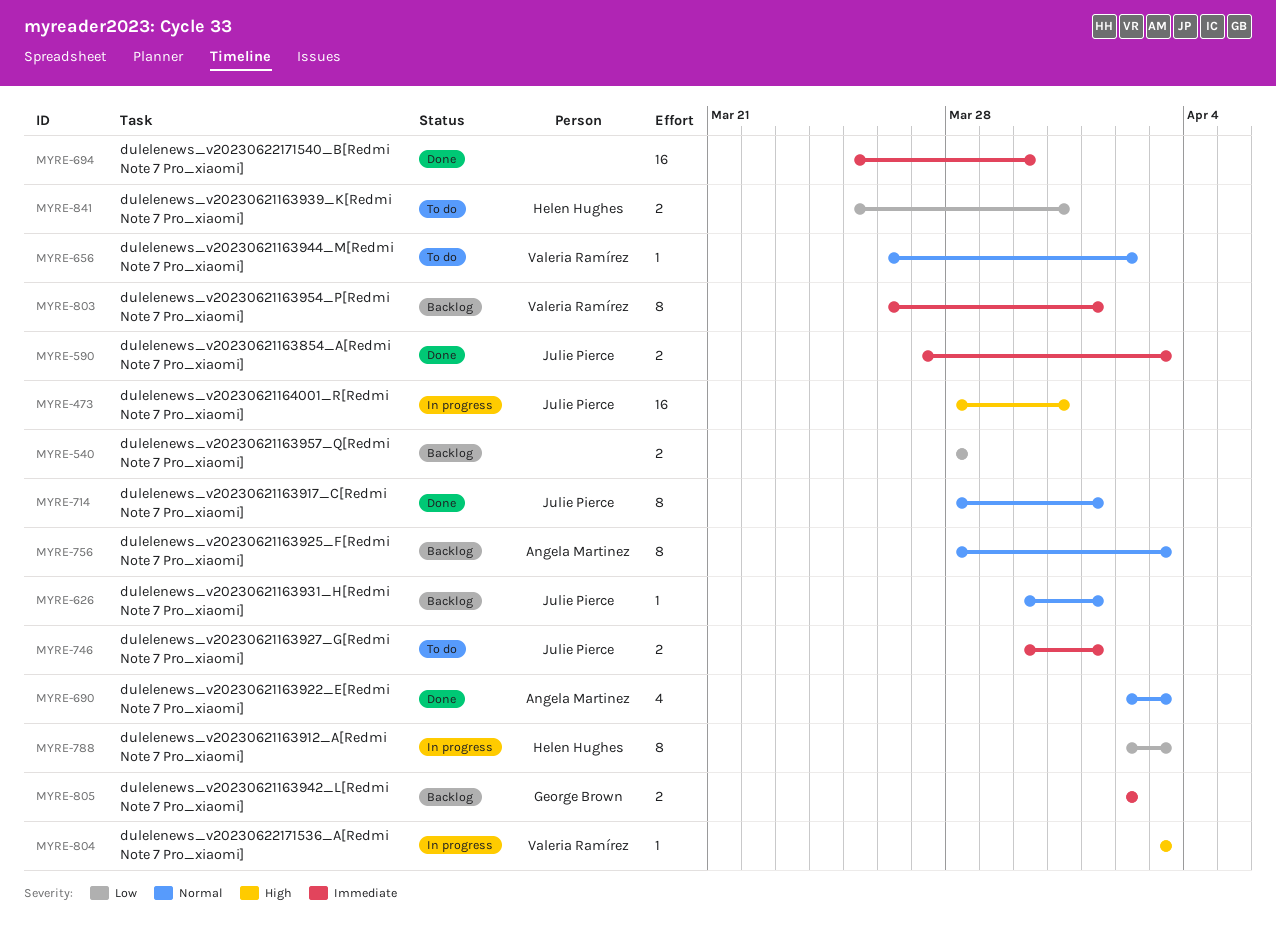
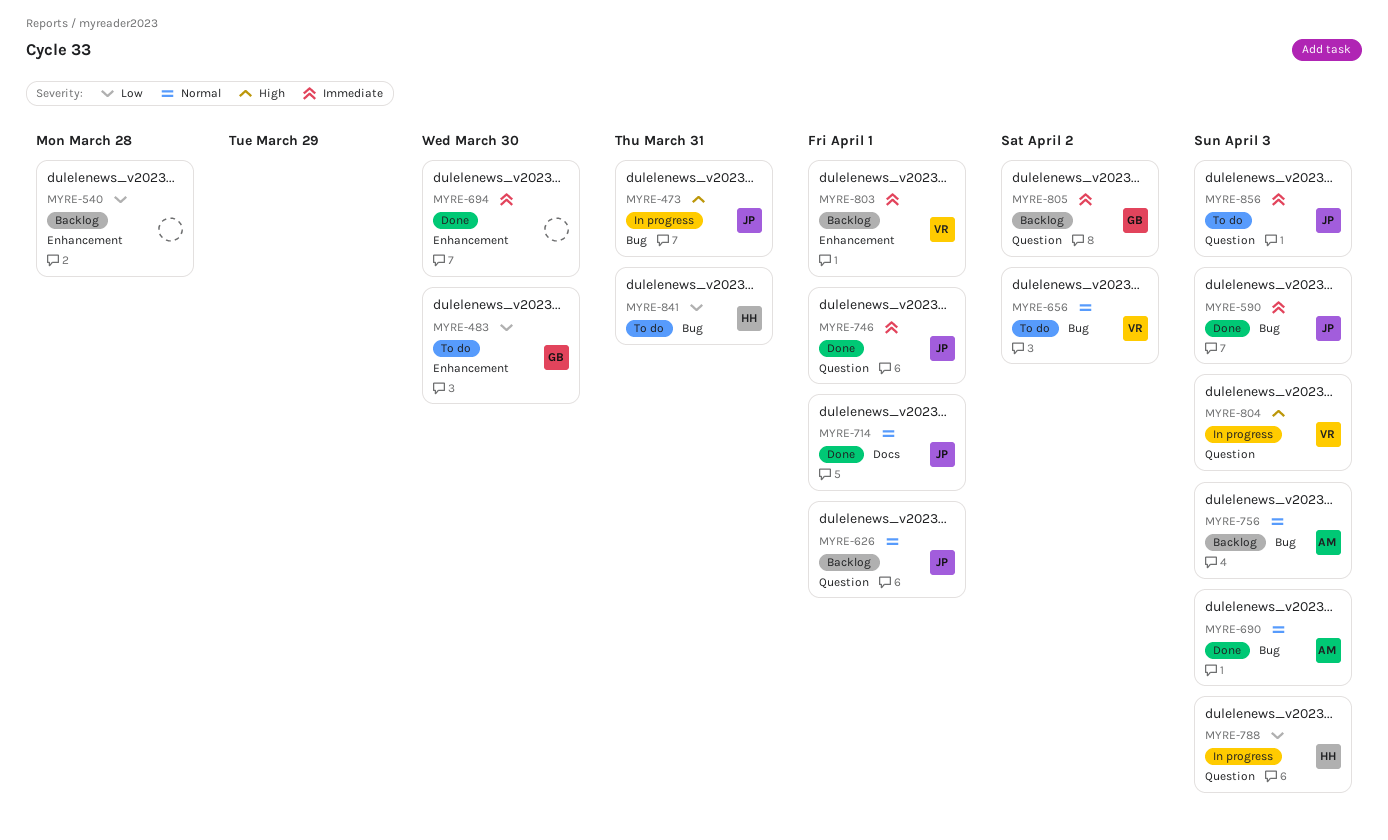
MYRE-483: none -> present
MYRE-746, status: To do -> Done
MYRE-856: none -> present

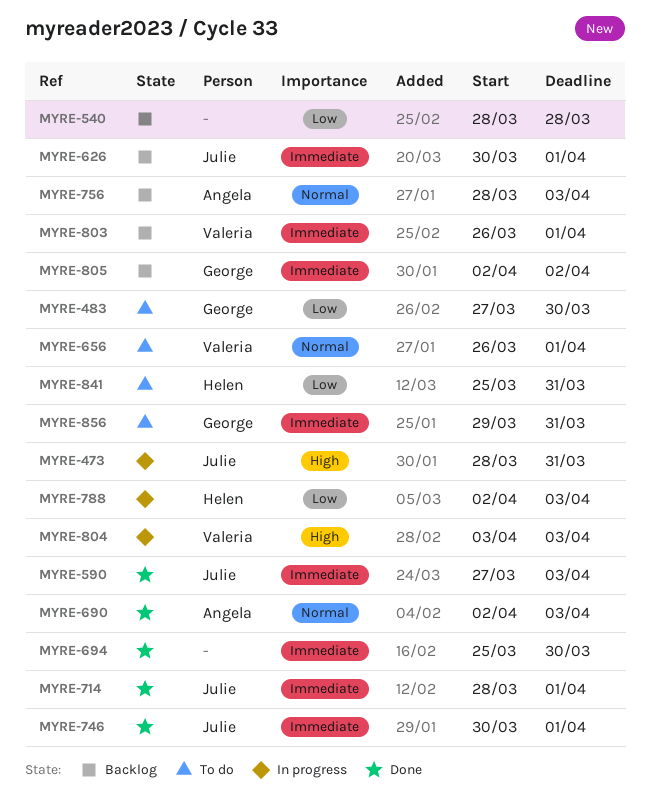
MYRE-626, priority: Normal -> Immediate
MYRE-656, due: Apr 2 -> Apr 1
MYRE-714, priority: Normal -> Immediate
MYRE-856, owner: Julie -> George
MYRE-856, due: Apr 3 -> Mar 31

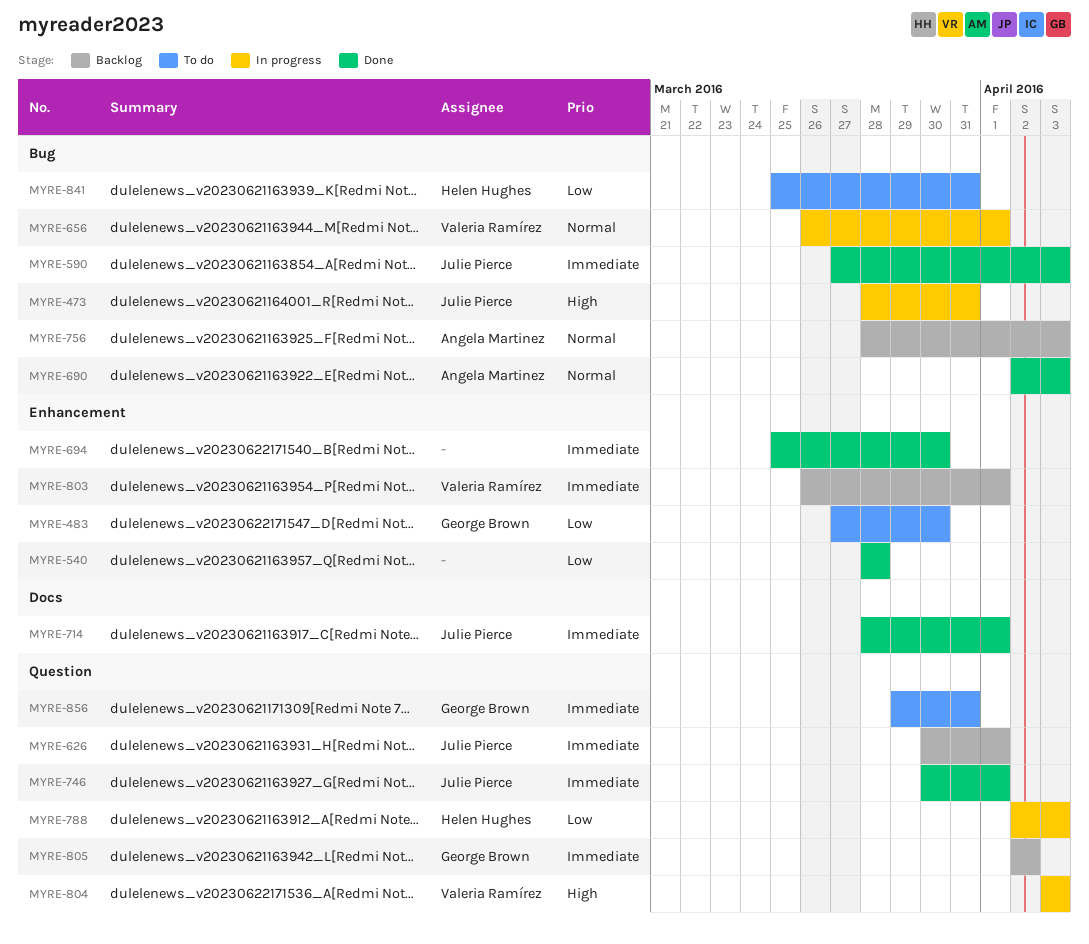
MYRE-540, status: Backlog -> Done
MYRE-656, status: To do -> In progress

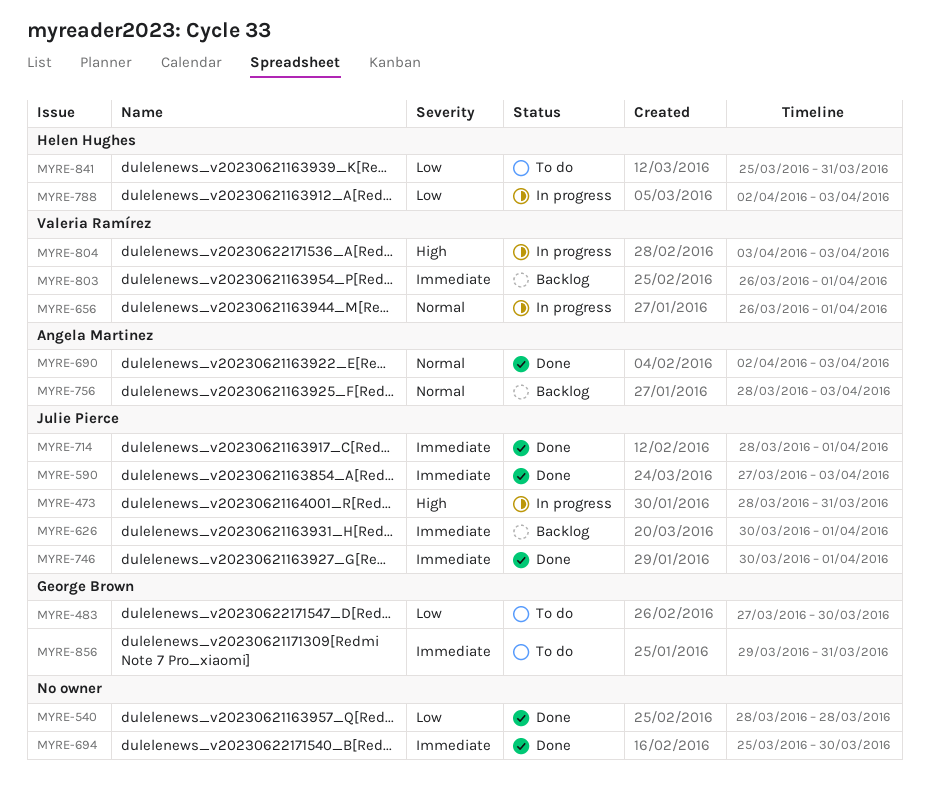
MYRE-805: present -> none

